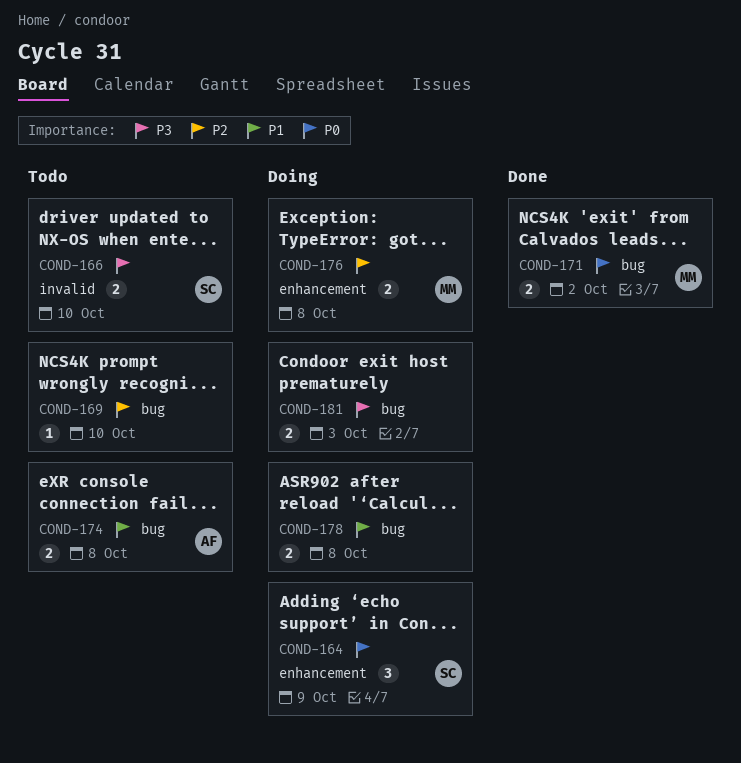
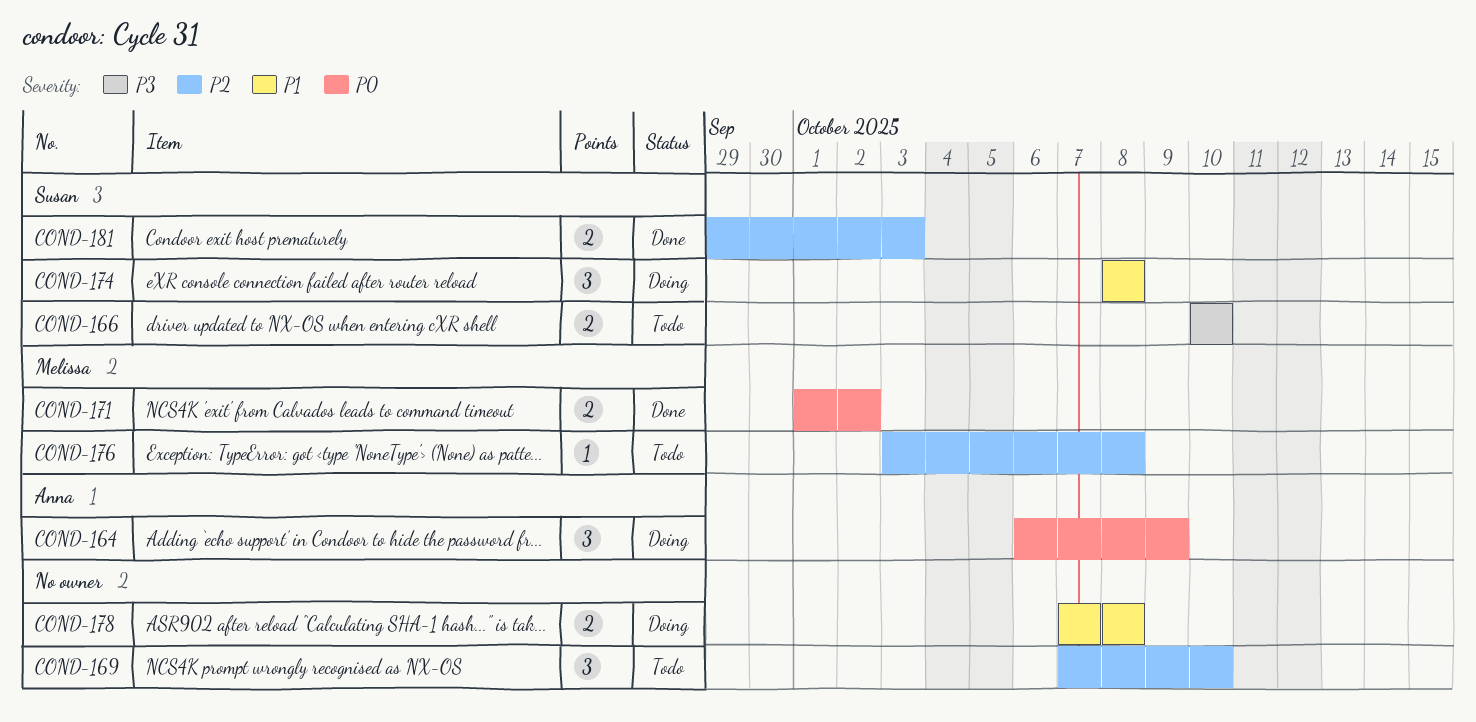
COND-164, owner: Susan -> Anna
COND-169, estimate: 1 -> 3
COND-174, status: Todo -> Doing
COND-174, owner: Anna -> Susan
COND-174, estimate: 2 -> 3
COND-176, status: Doing -> Todo
COND-176, estimate: 2 -> 1
COND-181, status: Doing -> Done
COND-181, owner: none -> Susan
COND-181, priority: P3 -> P2

